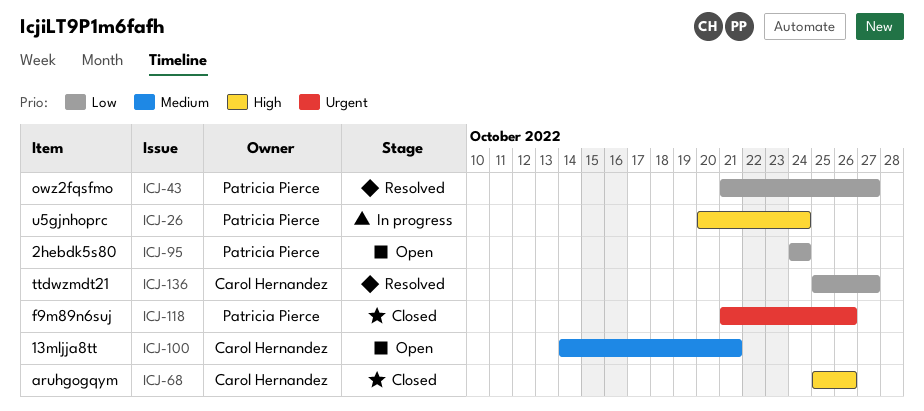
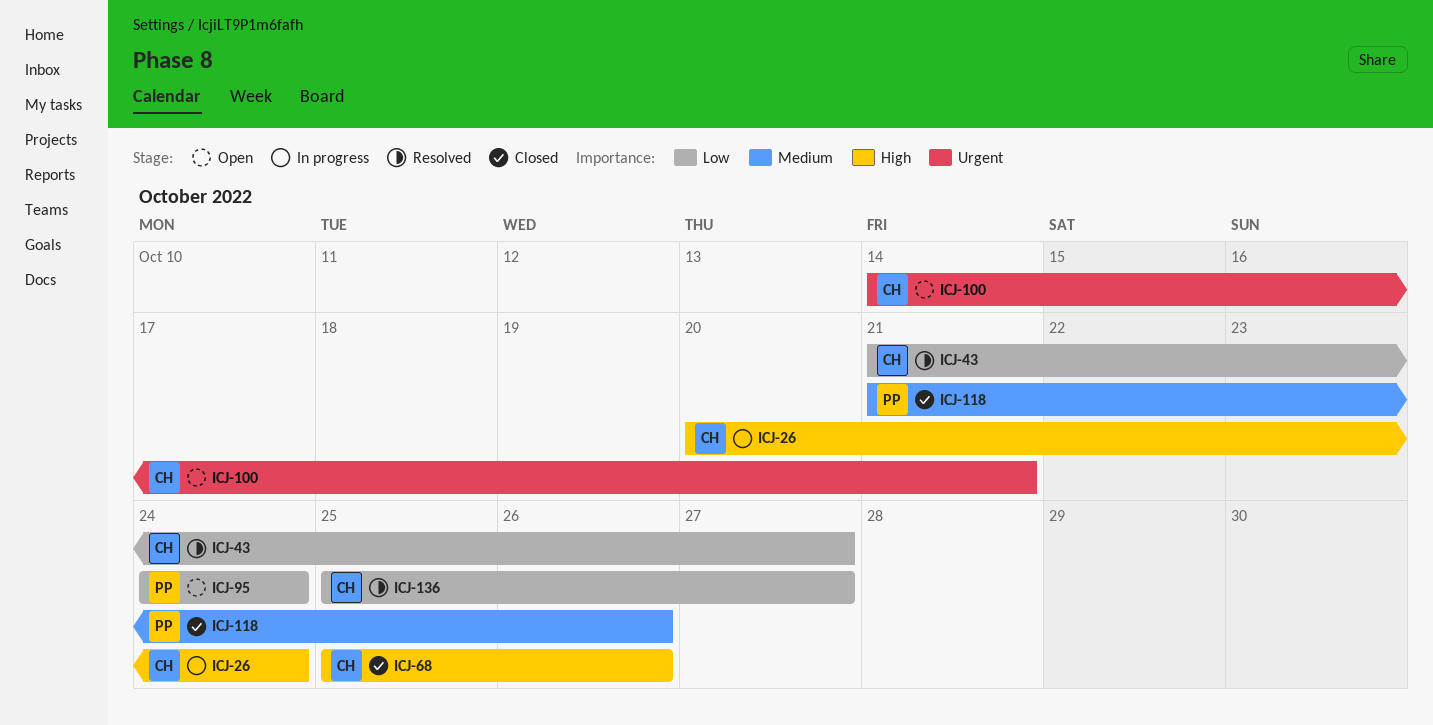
ICJ-26, owner: Patricia Pierce -> Carol Hernandez
ICJ-43, owner: Patricia Pierce -> Carol Hernandez
ICJ-100, priority: Medium -> Urgent
ICJ-118, priority: Urgent -> Medium

